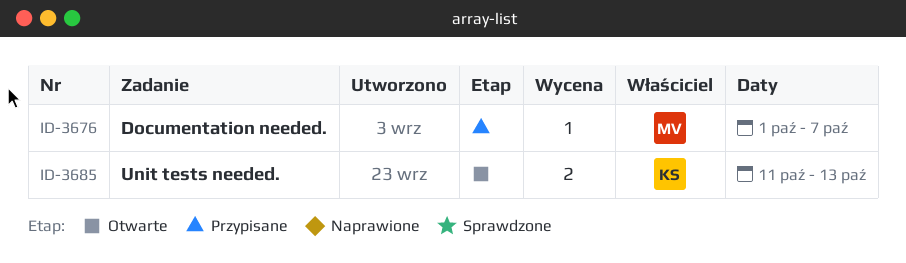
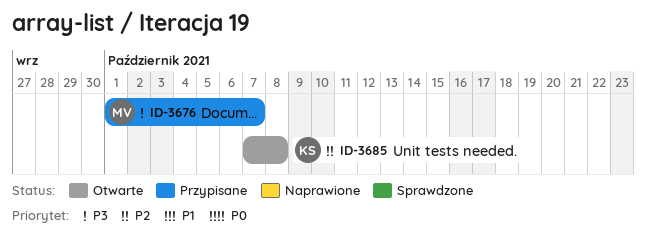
ID-3685, start: Oct 11 -> Oct 7
ID-3685, due: Oct 13 -> Oct 8

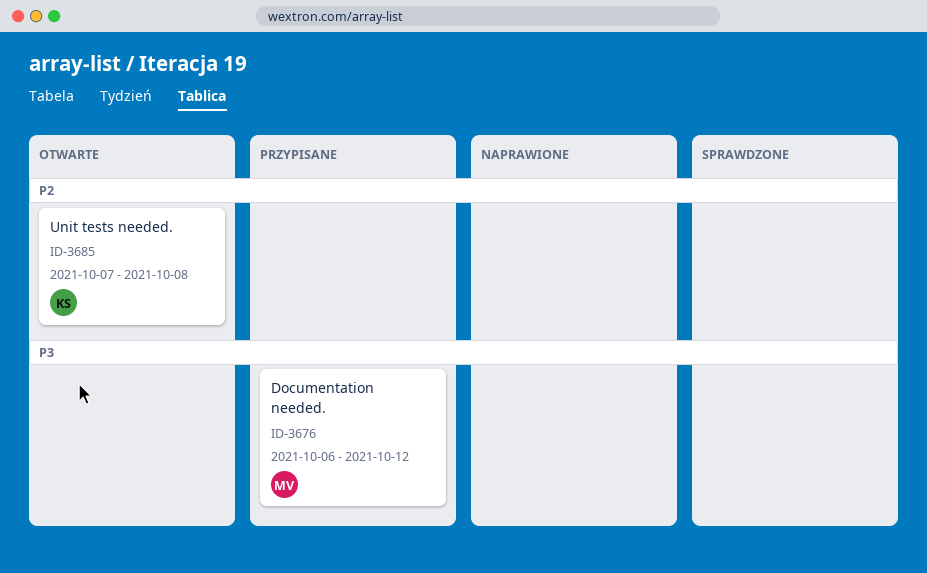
ID-3676, start: Oct 1 -> Oct 6
ID-3676, due: Oct 7 -> Oct 12

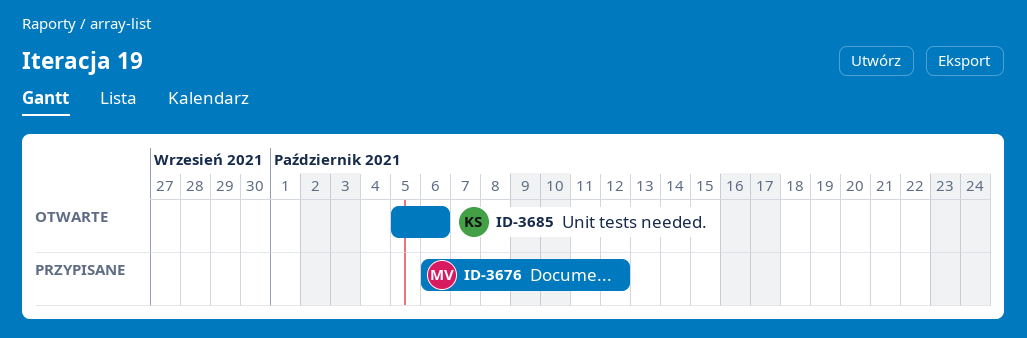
ID-3685, start: Oct 7 -> Oct 5
ID-3685, due: Oct 8 -> Oct 6

